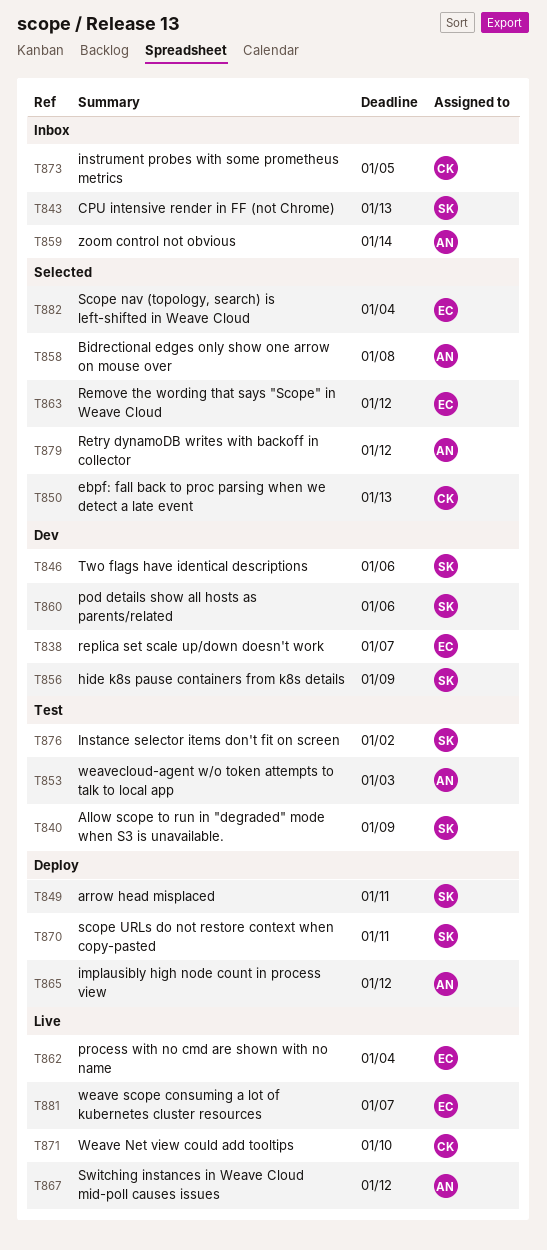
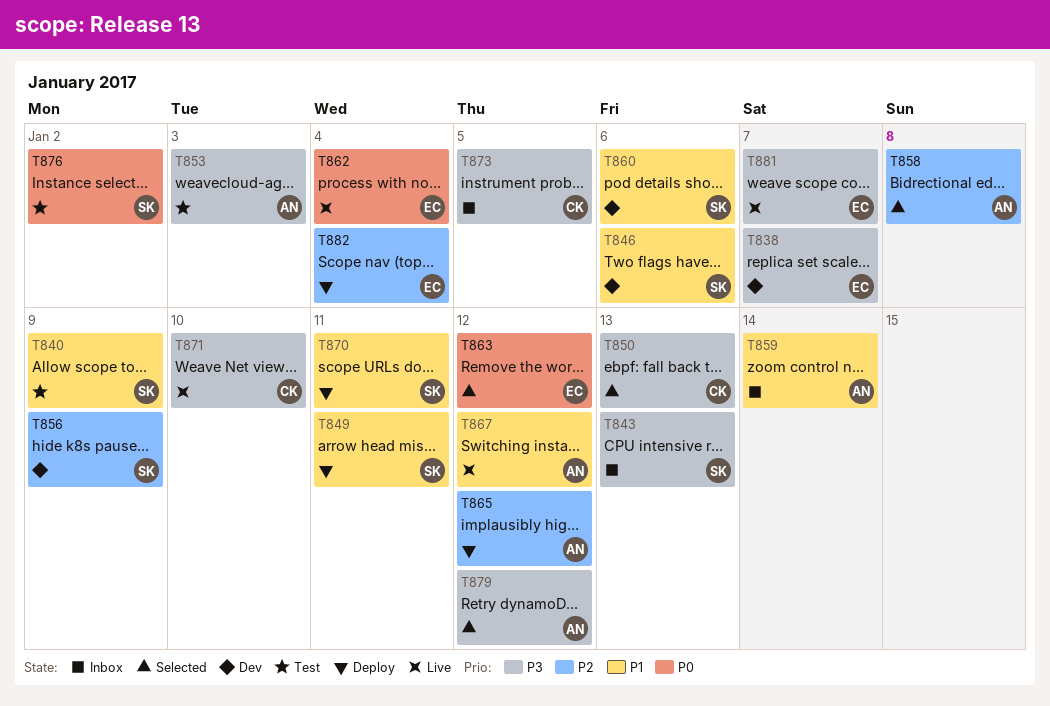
T882, status: Selected -> Deploy

